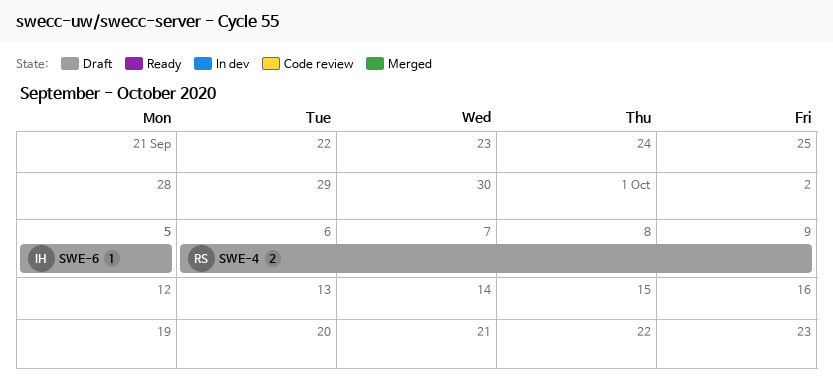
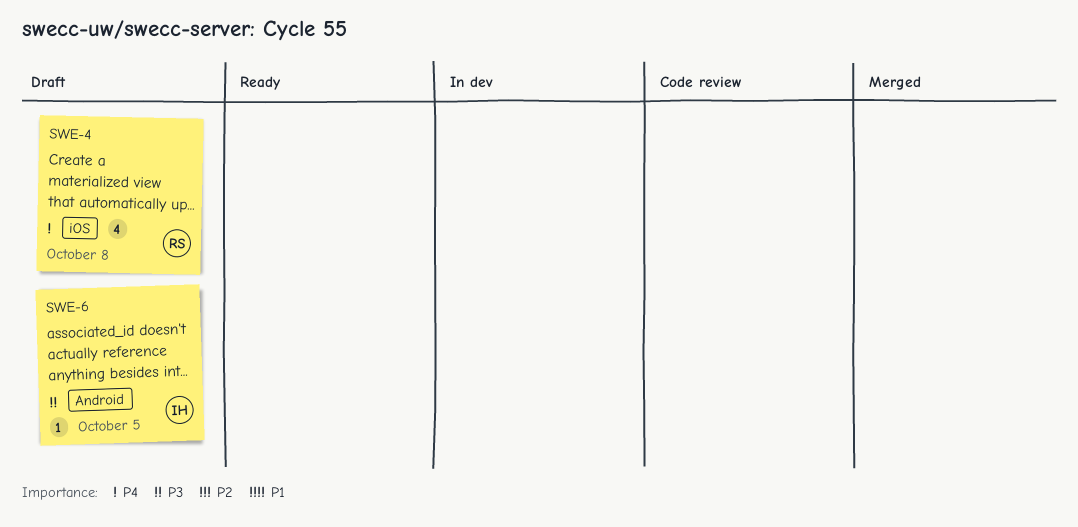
SWE-4, estimate: 2 -> 4
SWE-4, due: Oct 9 -> Oct 8

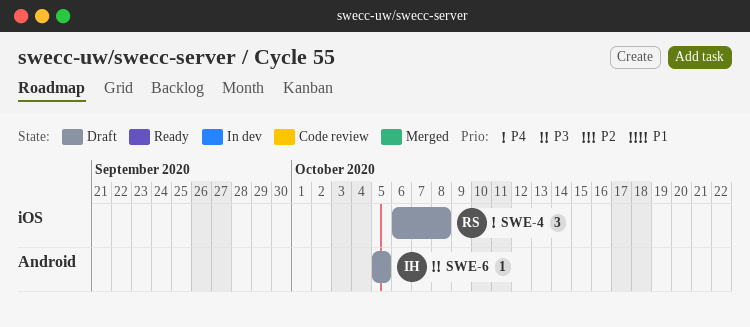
SWE-4, estimate: 4 -> 3

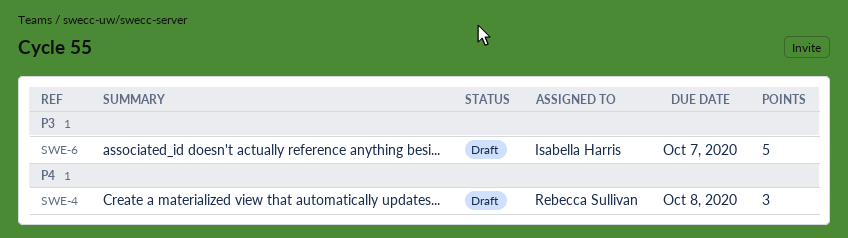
SWE-6, estimate: 1 -> 5
SWE-6, due: Oct 5 -> Oct 7

